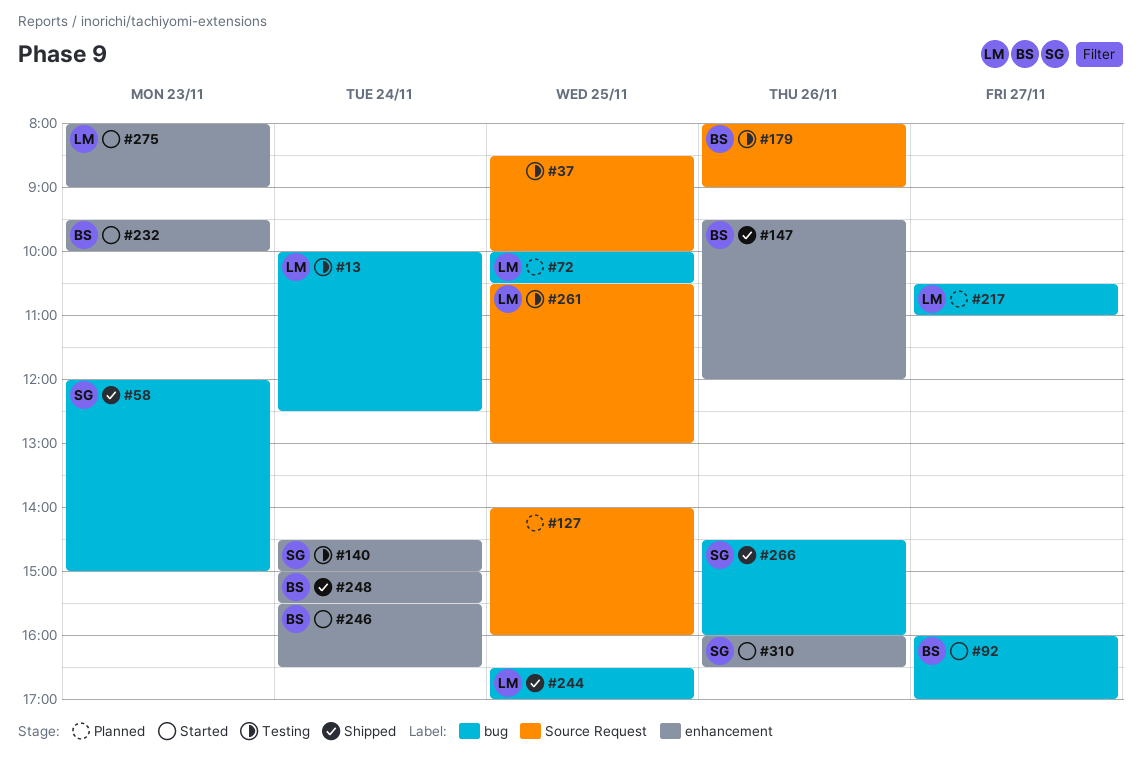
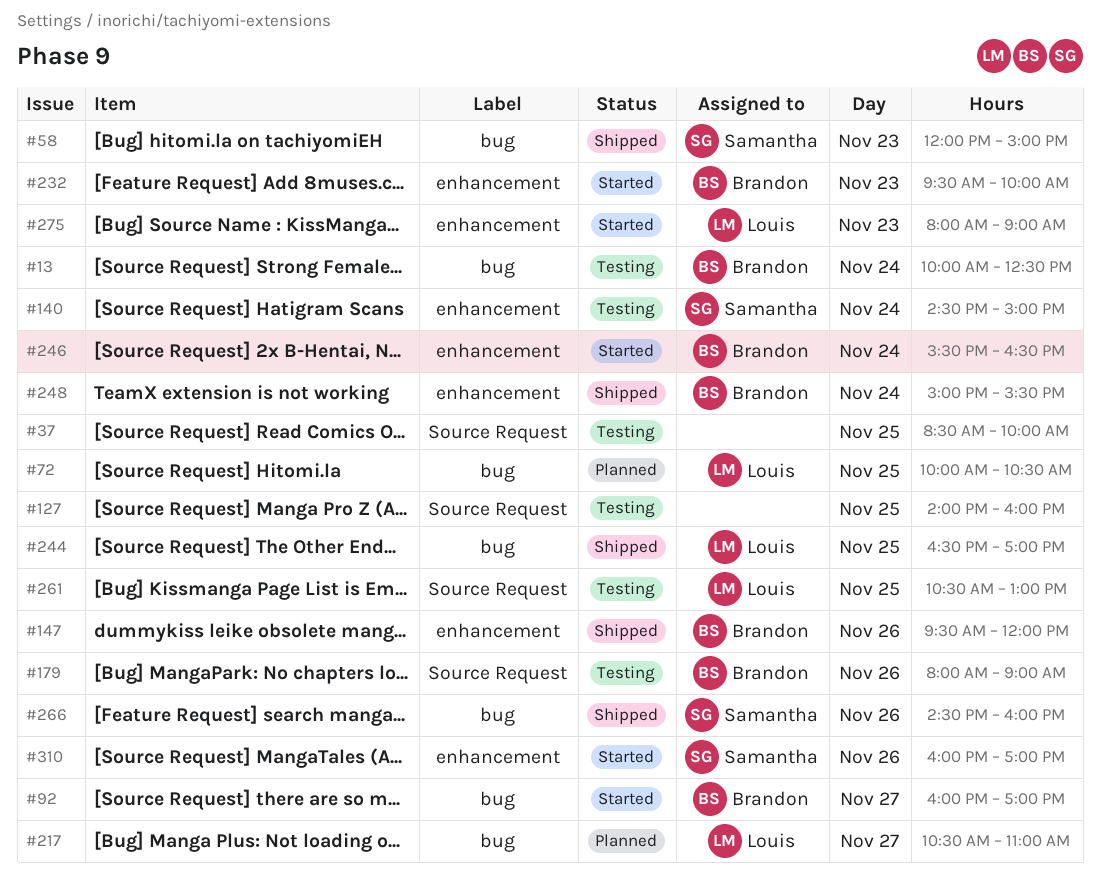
#13, owner: Louis -> Brandon
#127, status: Planned -> Testing
#310, ends: 16:30 -> 17:00

